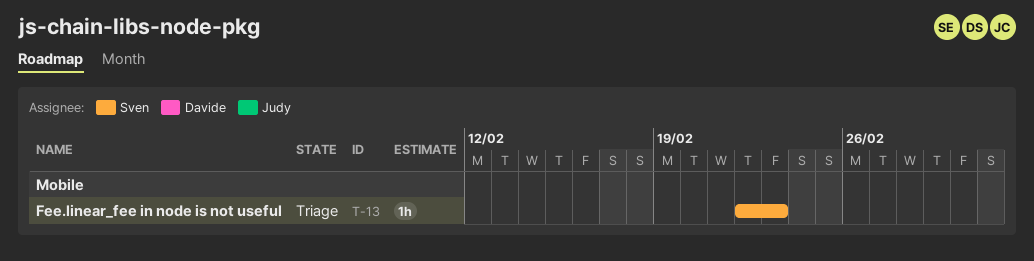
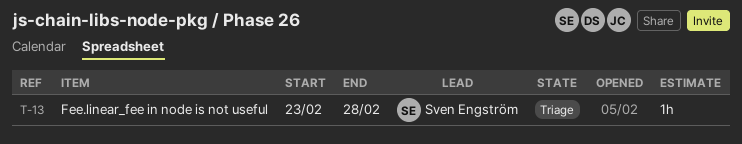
T-13, start: Feb 22 -> Feb 23
T-13, due: Feb 23 -> Feb 28

